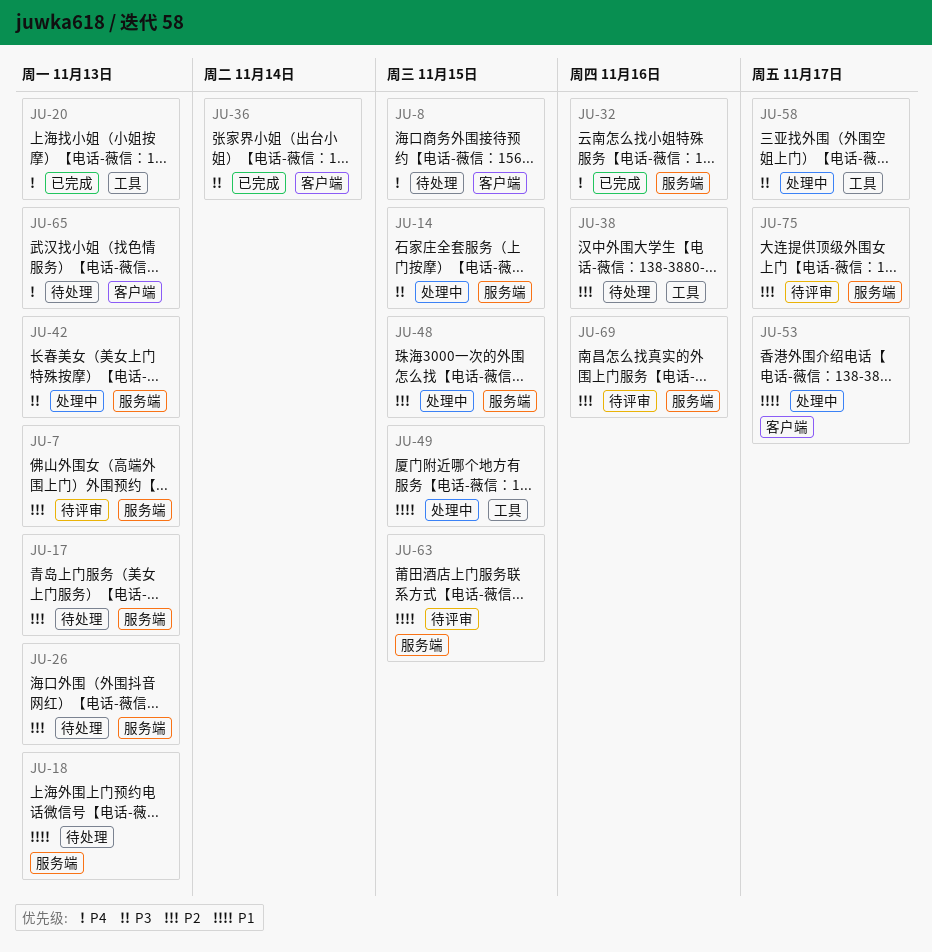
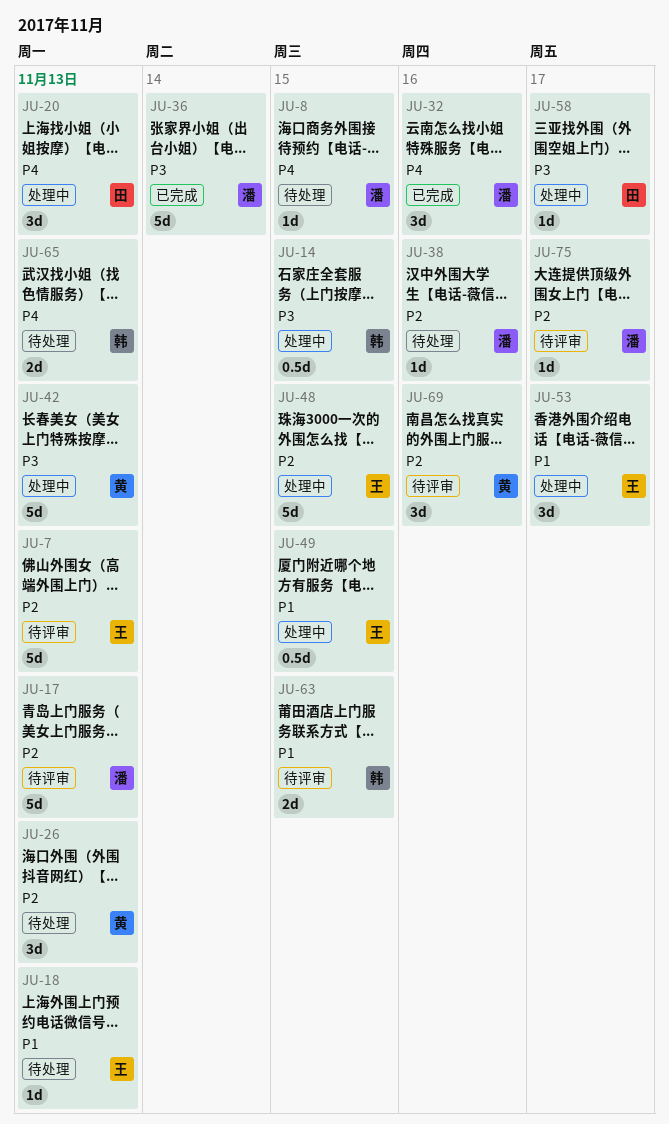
JU-17, status: 待处理 -> 待评审
JU-20, status: 已完成 -> 处理中

